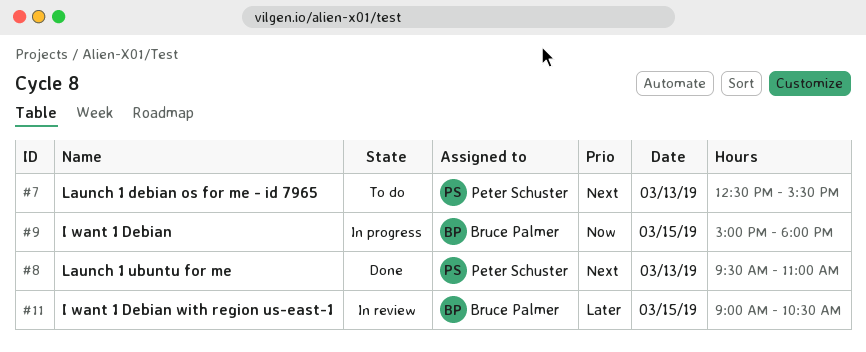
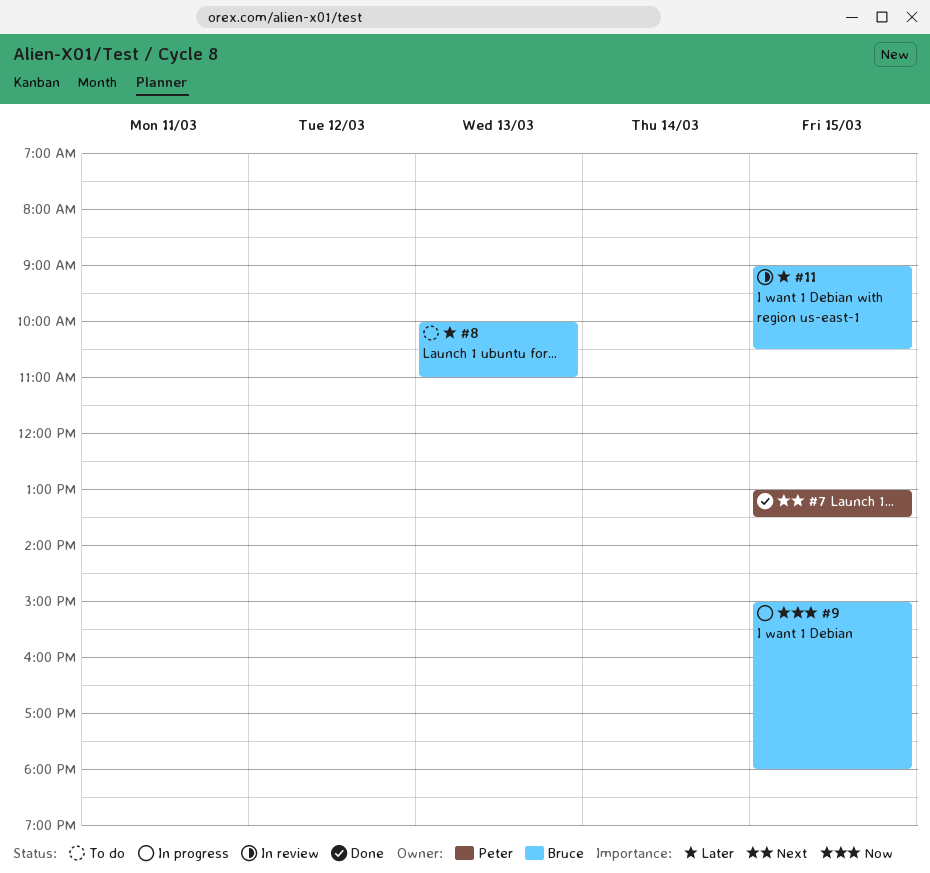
#7, status: To do -> Done
#7, day: Mar 13 -> Mar 15
#7, begins: 12:30 -> 13:00
#7, ends: 15:30 -> 13:30
#8, status: Done -> To do
#8, owner: Peter Schuster -> Bruce Palmer
#8, priority: Next -> Later
#8, begins: 09:30 -> 10:00

